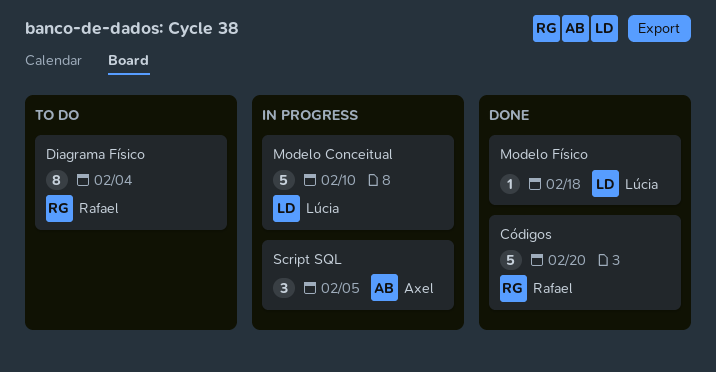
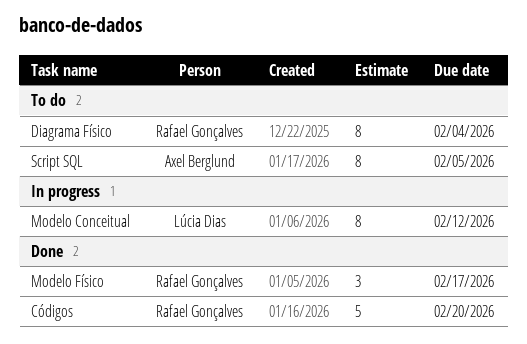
Modelo Conceitual, estimate: 5 -> 8
Modelo Conceitual, due: Feb 10 -> Feb 12
Modelo Físico, owner: Lúcia Dias -> Rafael Gonçalves
Modelo Físico, estimate: 1 -> 3
Modelo Físico, due: Feb 18 -> Feb 17
Script SQL, status: In progress -> To do
Script SQL, estimate: 3 -> 8

